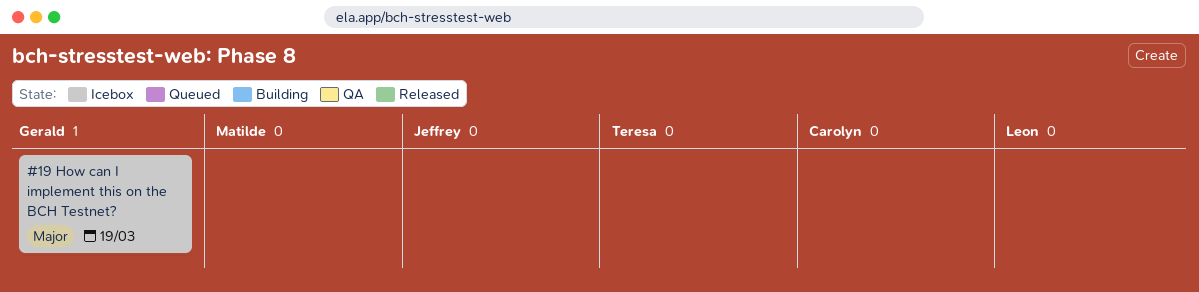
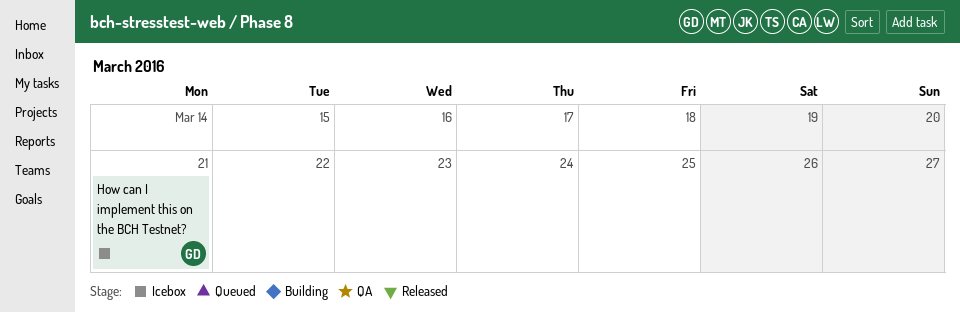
How can I implement this on the BCH Testnet?, due: Mar 19 -> Mar 21

